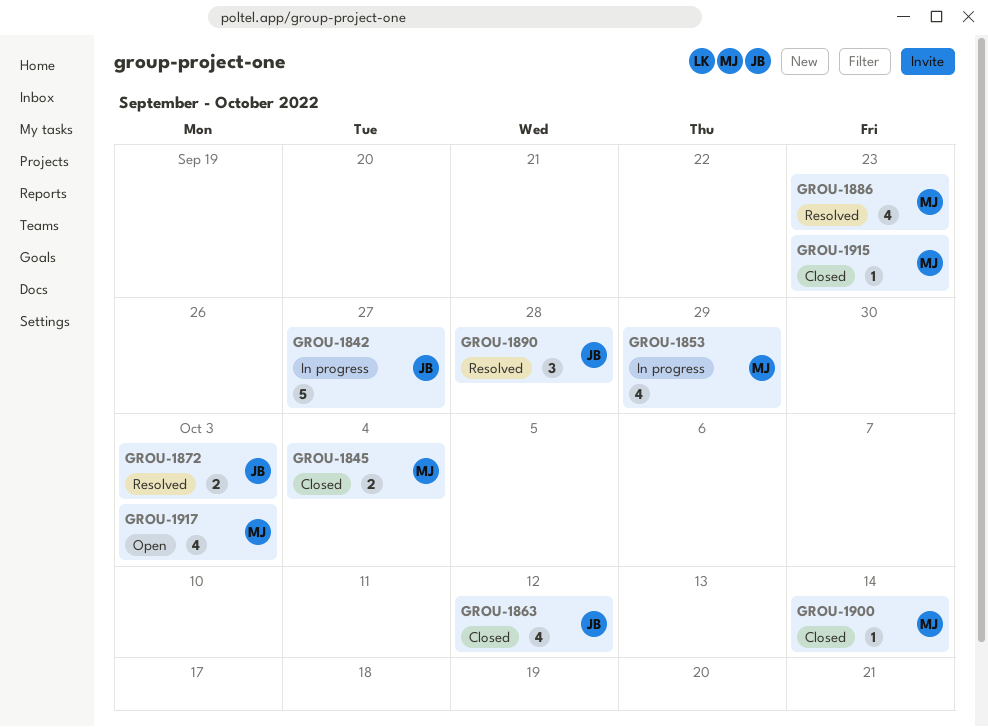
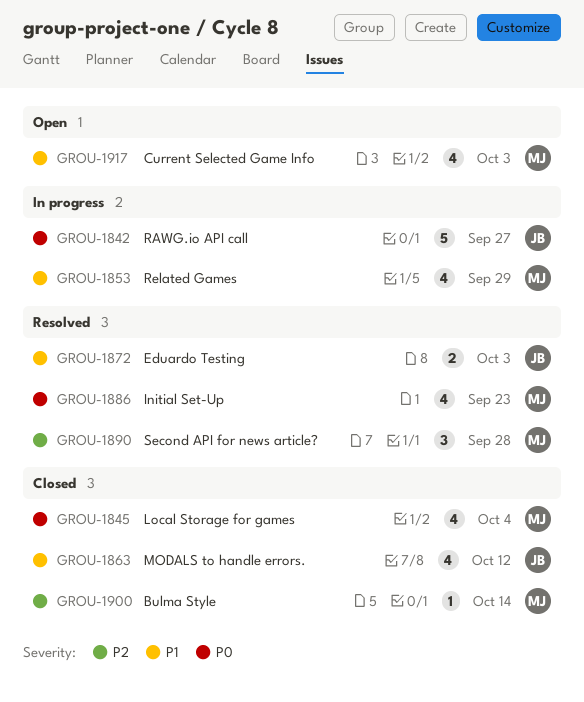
GROU-1845, estimate: 2 -> 4
GROU-1890, owner: JB -> MJ
GROU-1915: present -> none

